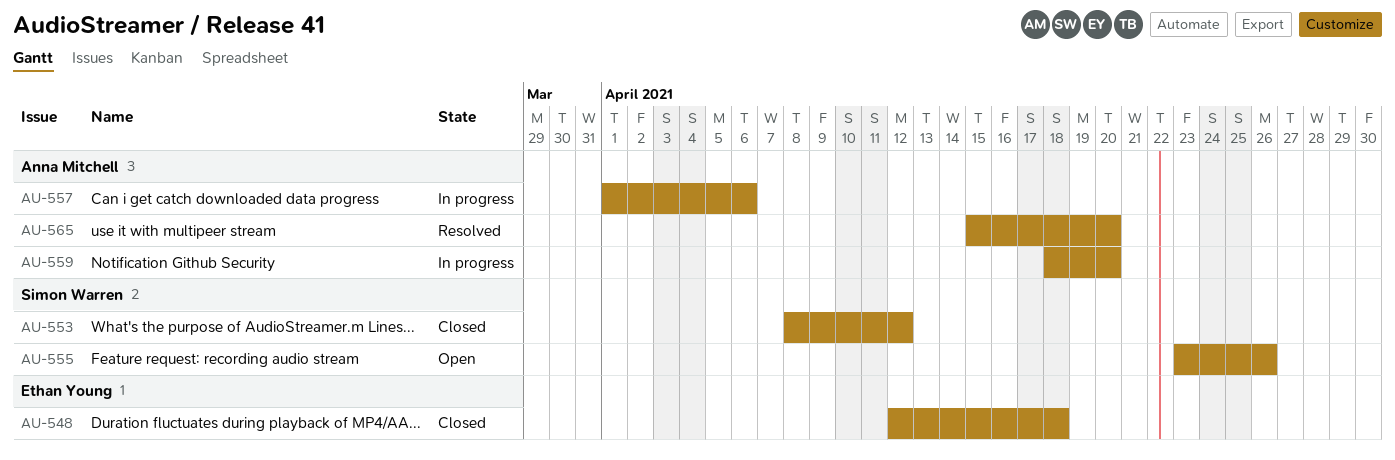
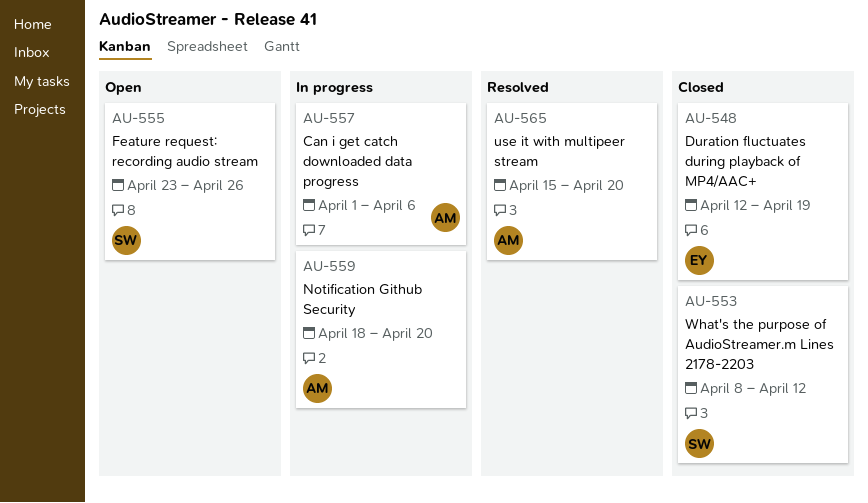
AU-548, due: Apr 18 -> Apr 19

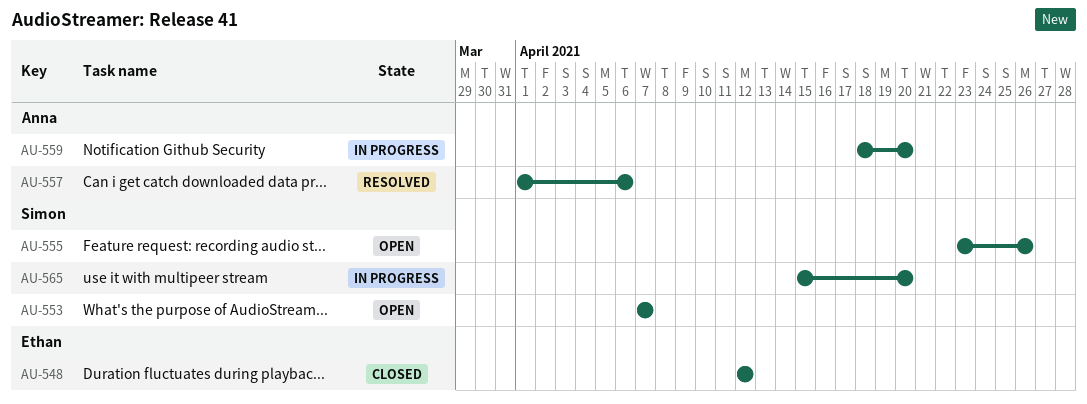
AU-548, due: Apr 19 -> Apr 12
AU-553, status: Closed -> Open
AU-553, start: Apr 8 -> Apr 7
AU-553, due: Apr 12 -> Apr 7
AU-557, status: In progress -> Resolved
AU-565, status: Resolved -> In progress
AU-565, owner: Anna -> Simon

